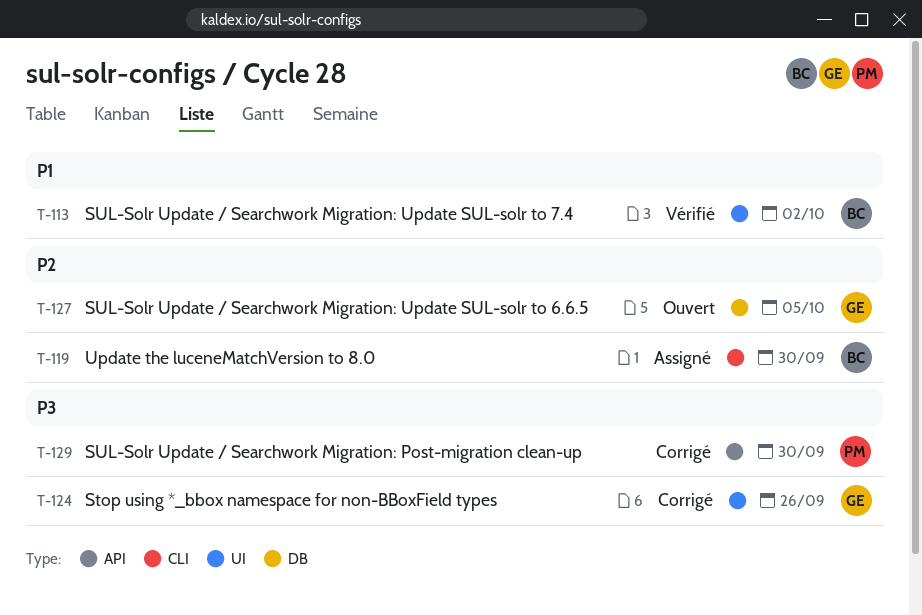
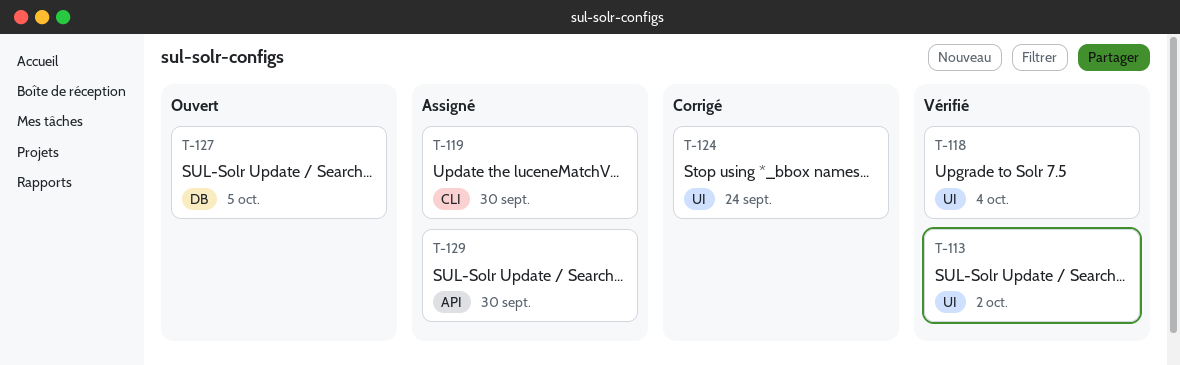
T-118: none -> present
T-124, due: Sep 26 -> Sep 24
T-129, status: Corrigé -> Assigné

